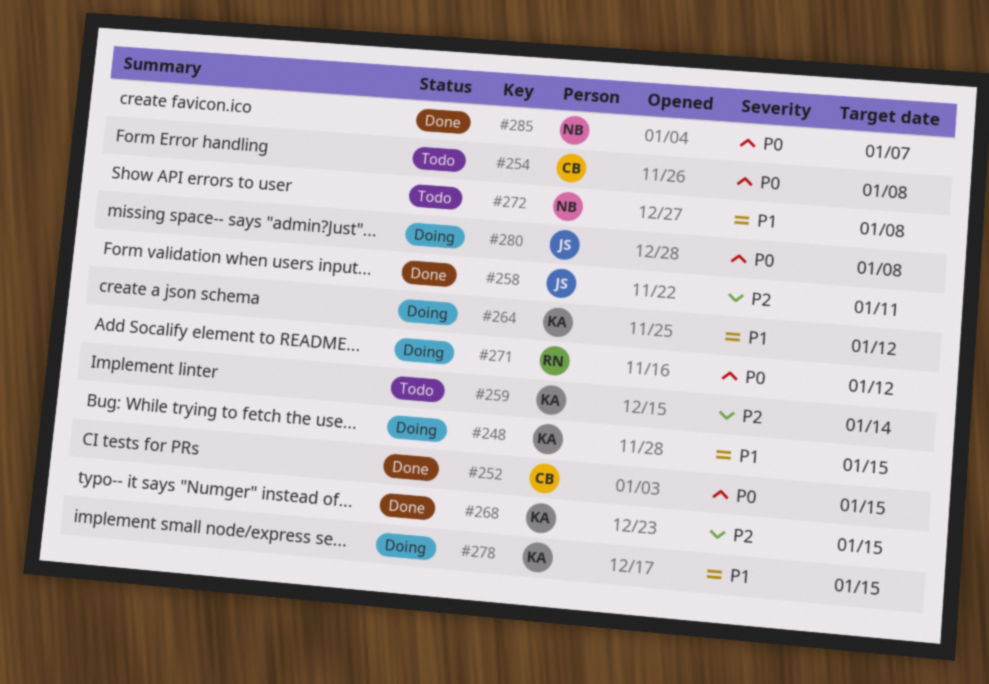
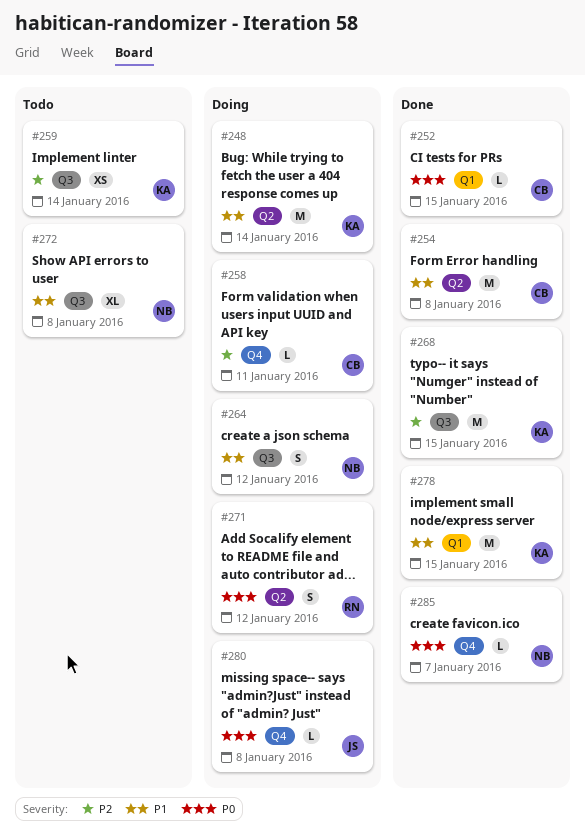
#248, due: Jan 15 -> Jan 14
#254, status: Todo -> Done
#254, priority: P0 -> P1
#258, status: Done -> Doing
#258, owner: JS -> CB
#264, owner: KA -> NB
#278, status: Doing -> Done

